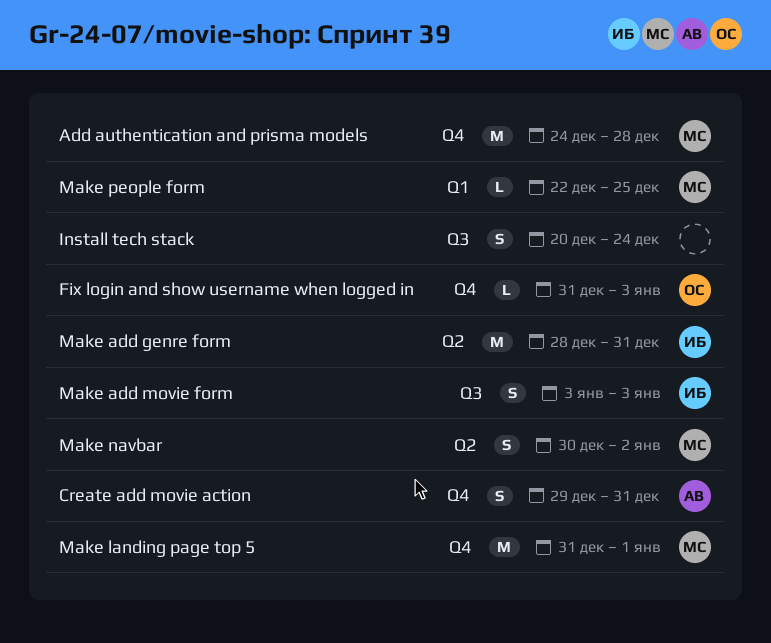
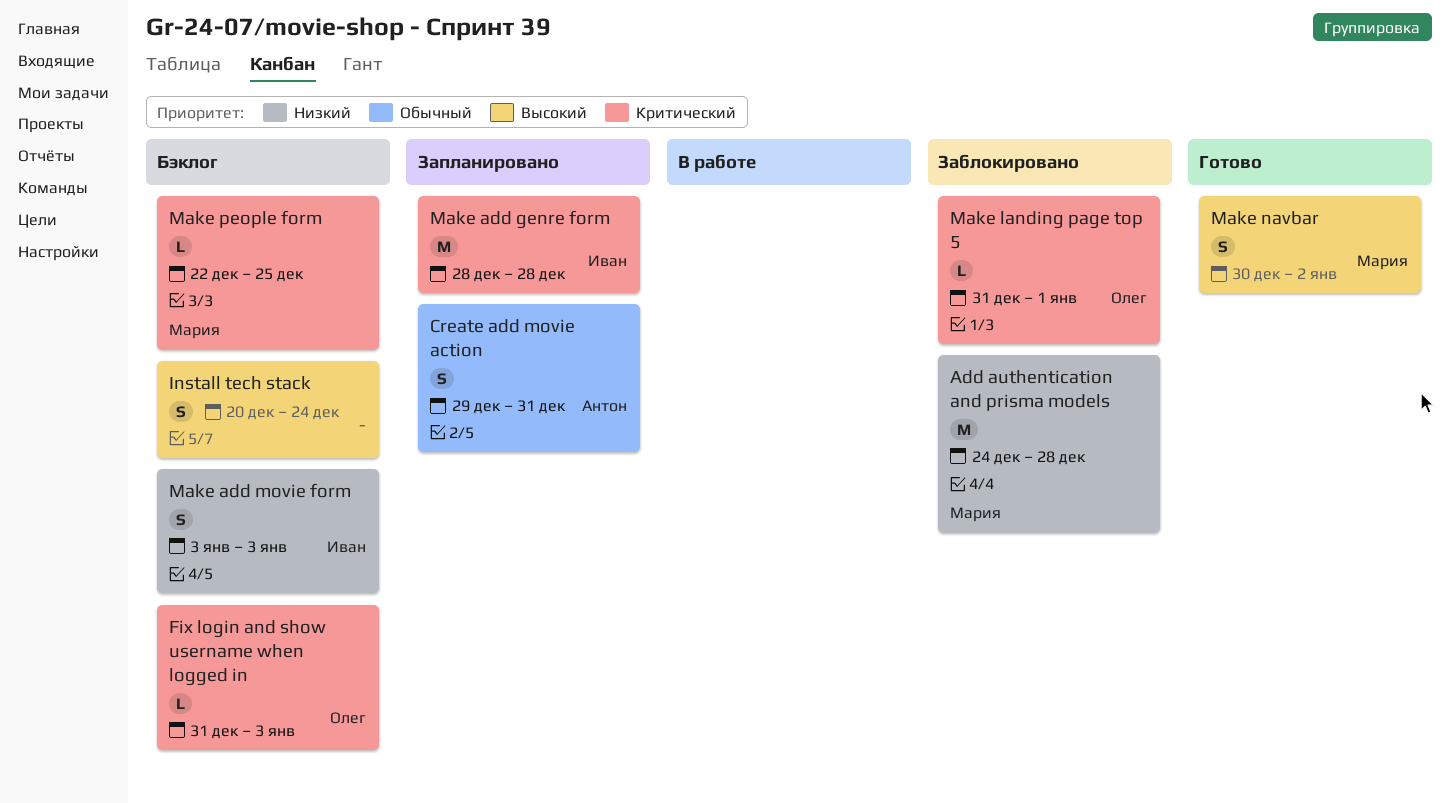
Make add genre form, due: Dec 31 -> Dec 28
Make landing page top 5, owner: Мария -> Олег
Make landing page top 5, estimate: M -> L

